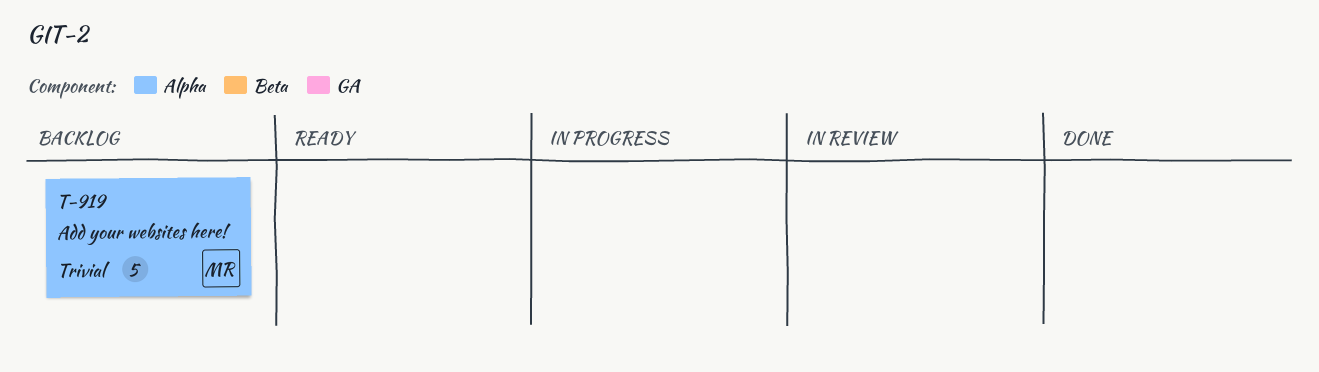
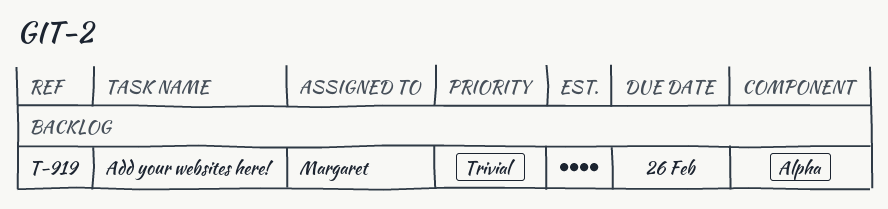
T-919, estimate: 5 -> 4

